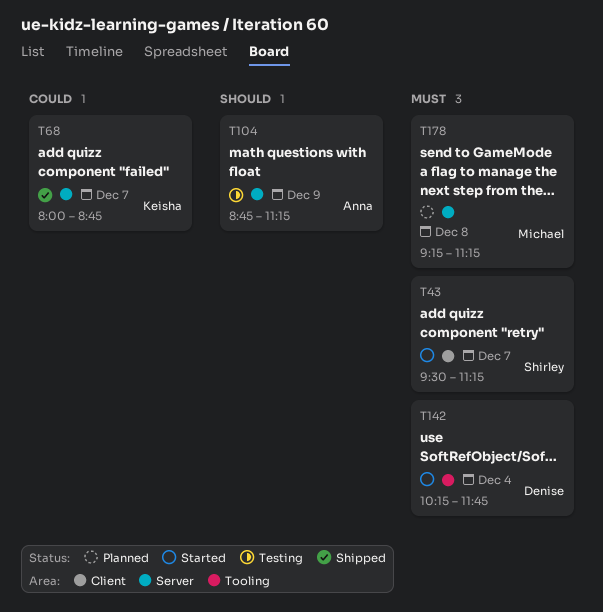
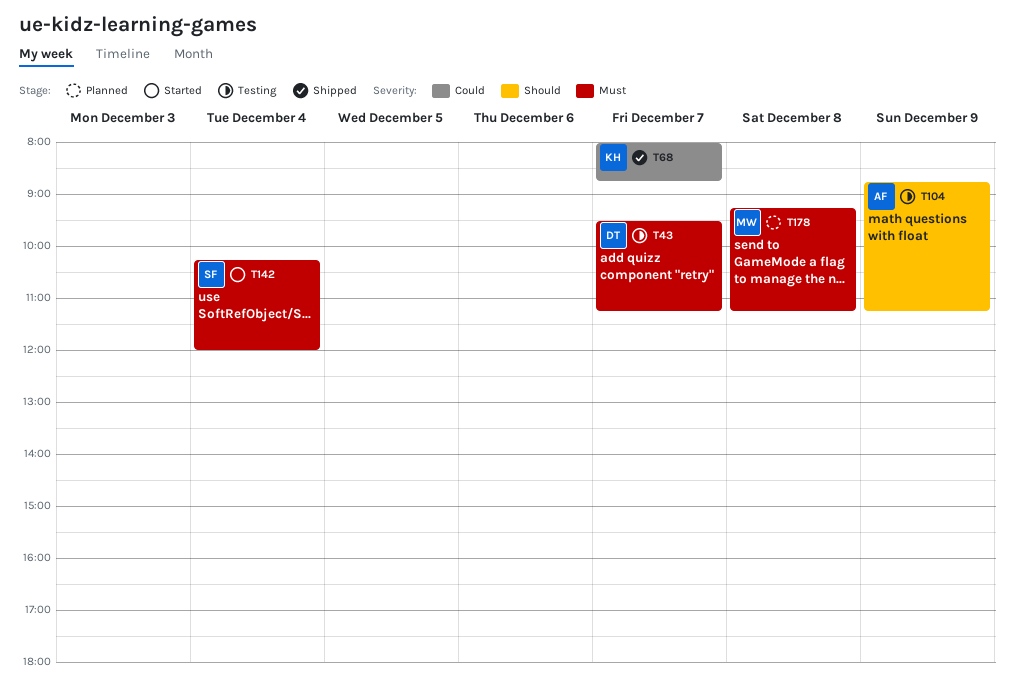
T43, status: Started -> Testing
T43, owner: Shirley -> Denise
T142, owner: Denise -> Shirley
T142, ends: 11:45 -> 12:00

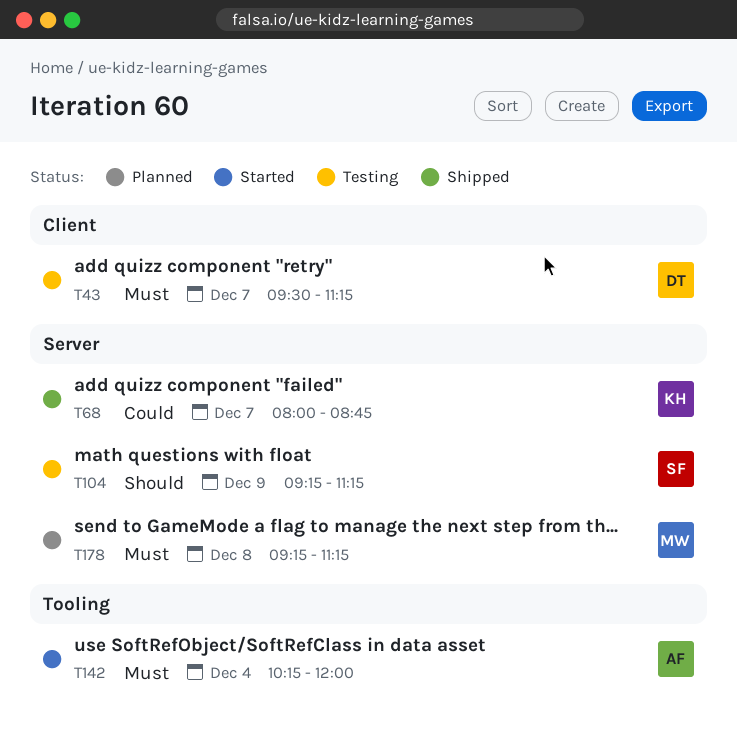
T104, owner: AF -> SF
T104, begins: 08:45 -> 09:15
T142, owner: SF -> AF

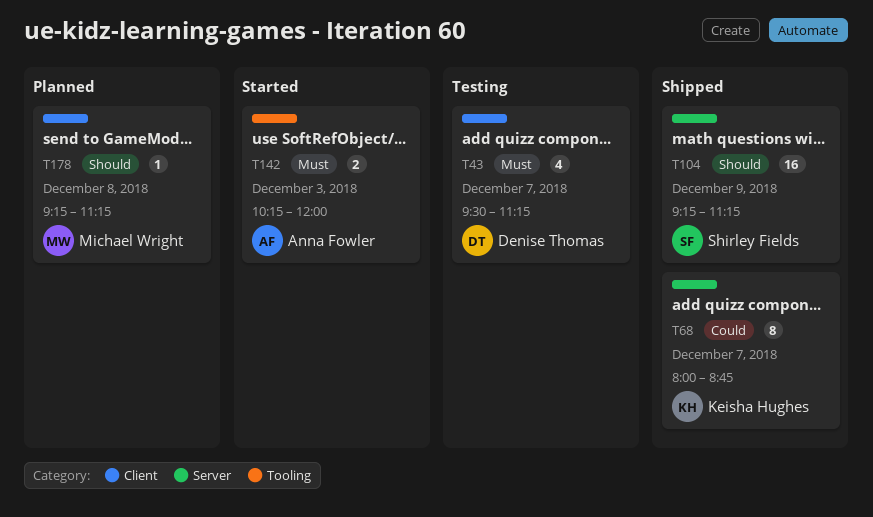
T104, status: Testing -> Shipped
T142, day: Dec 4 -> Dec 3
T178, priority: Must -> Should
T178, label: Server -> Client

